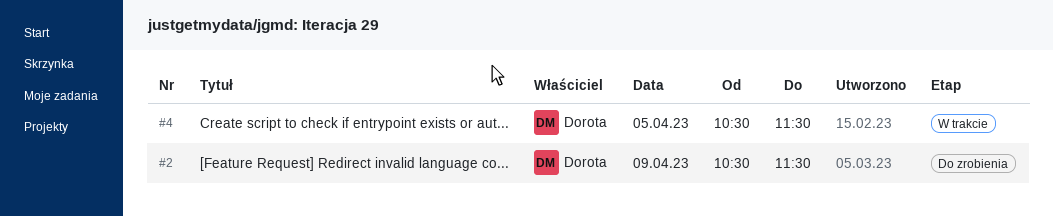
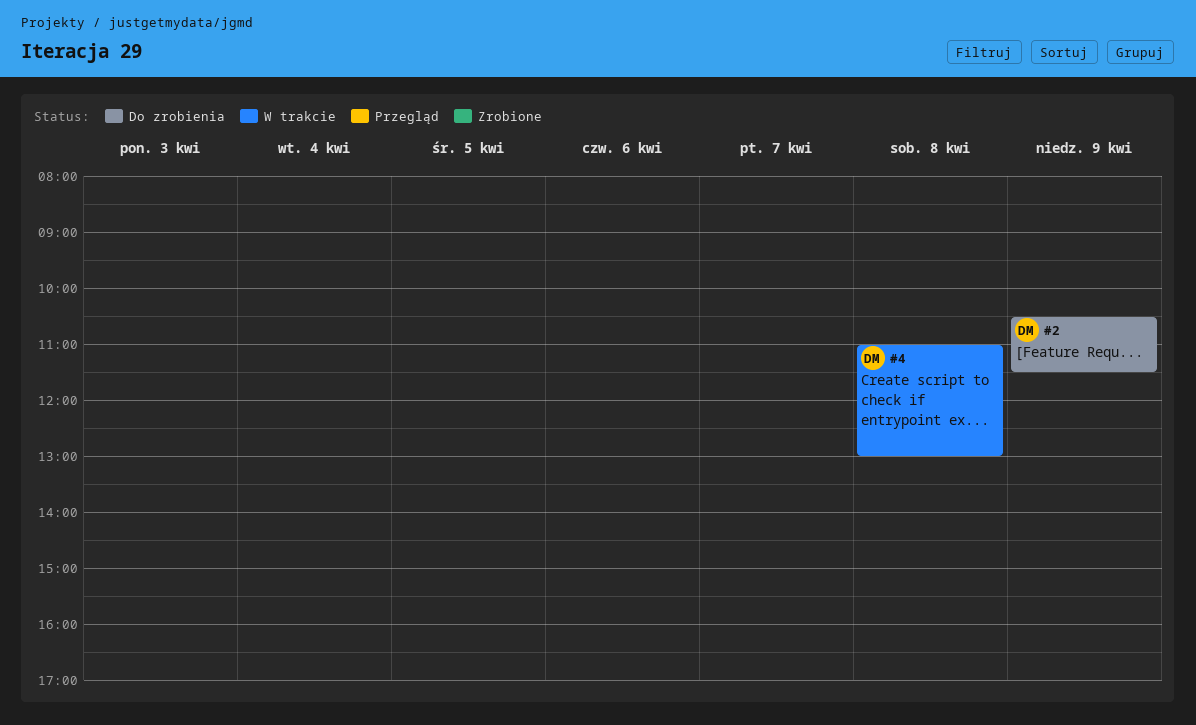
#4, day: Apr 5 -> Apr 8
#4, begins: 10:30 -> 11:00
#4, ends: 11:30 -> 13:00

